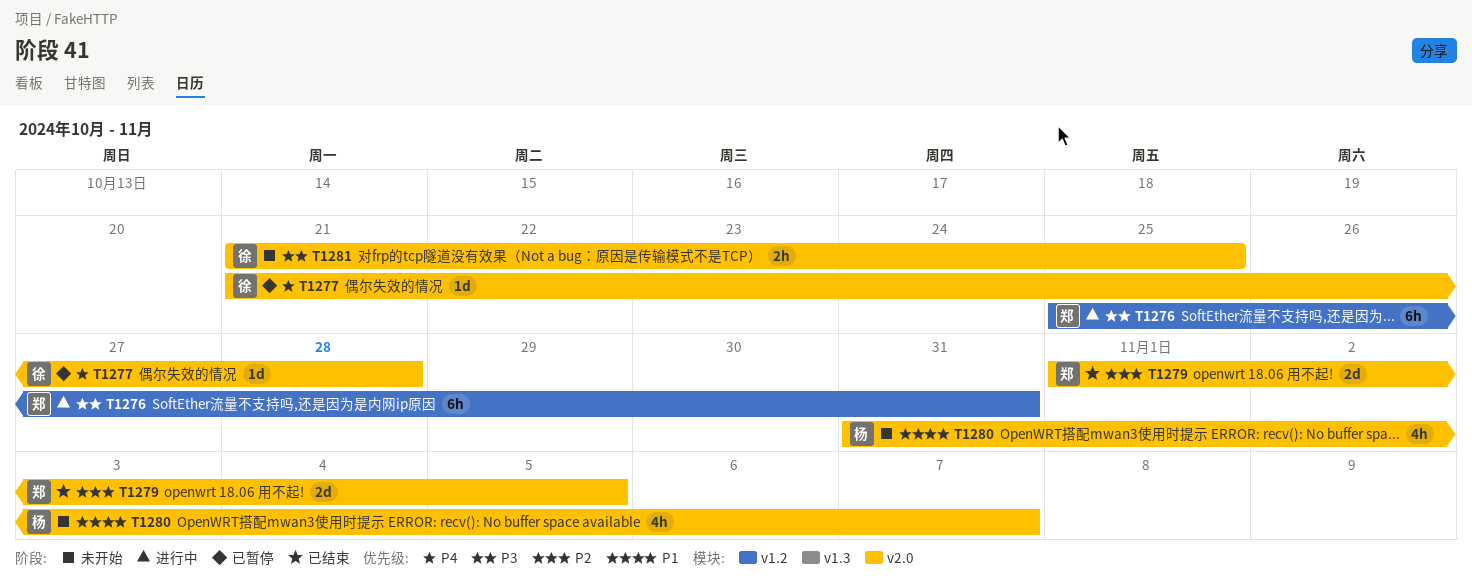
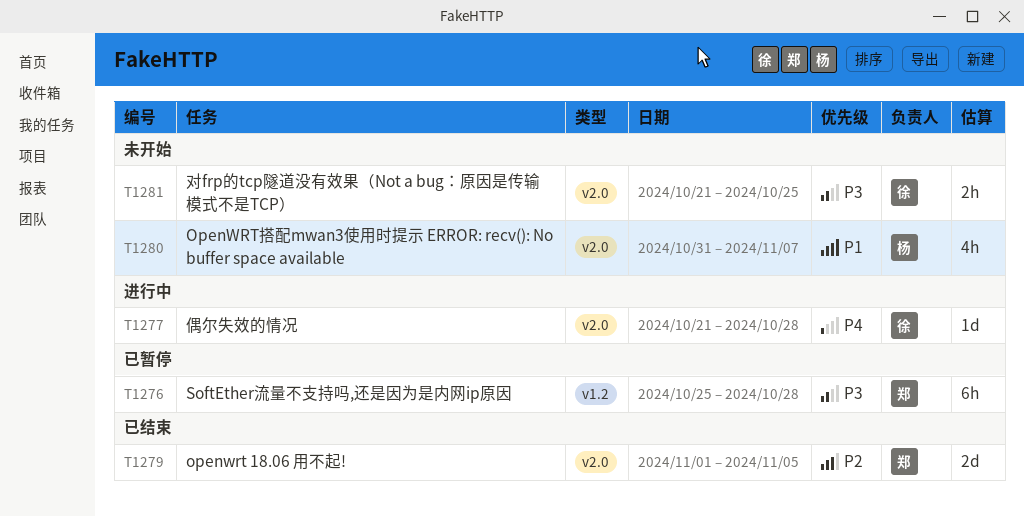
T1276, status: 进行中 -> 已暂停
T1276, due: Oct 31 -> Oct 28
T1277, status: 已暂停 -> 进行中

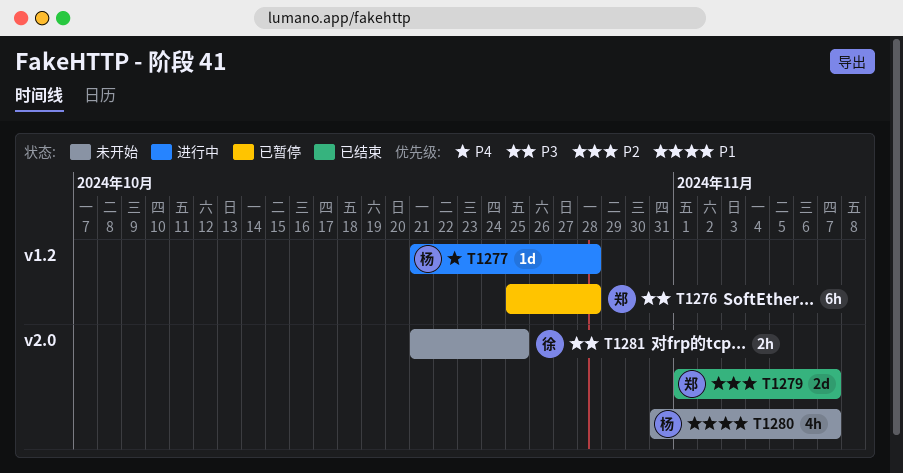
T1277, owner: 徐 -> 杨
T1277, label: v2.0 -> v1.2
T1279, due: Nov 5 -> Nov 7

